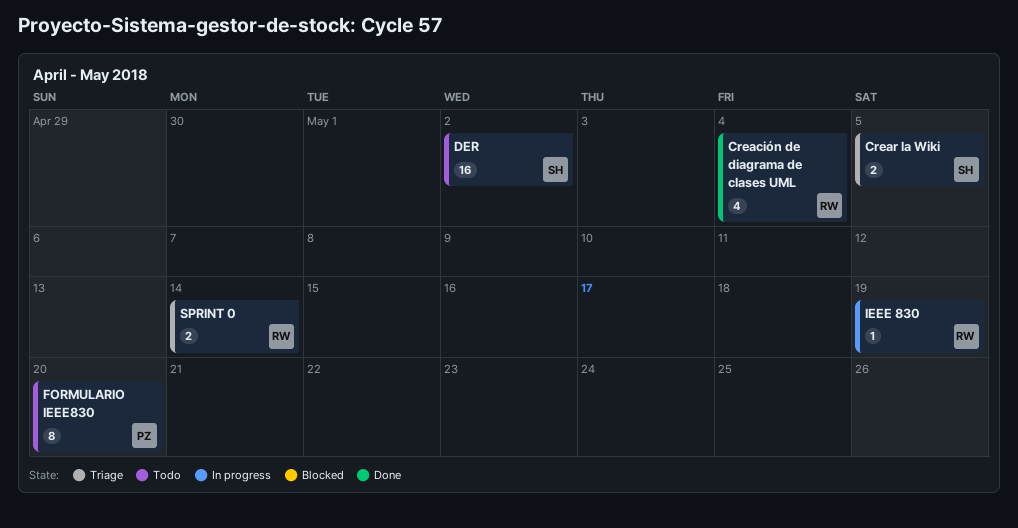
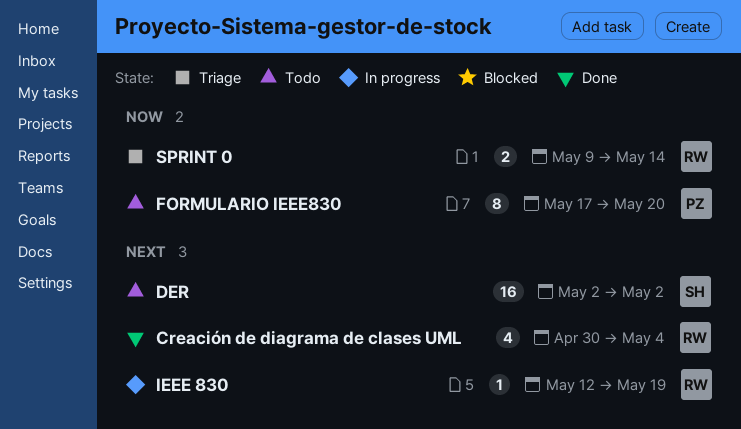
Crear la Wiki: present -> none

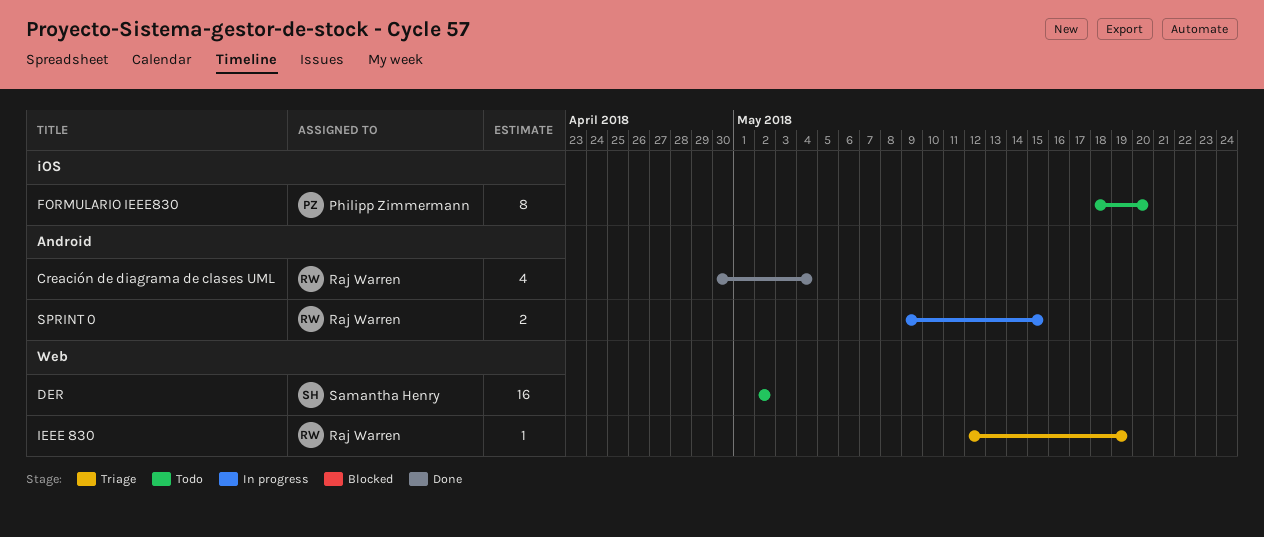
FORMULARIO IEEE830, start: May 17 -> May 18
IEEE 830, status: In progress -> Triage
SPRINT 0, status: Triage -> In progress
SPRINT 0, due: May 14 -> May 15

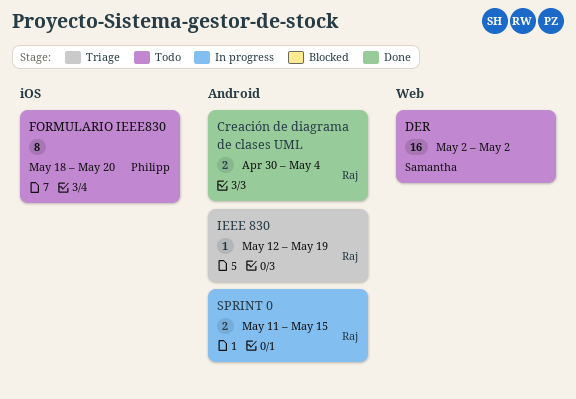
Creación de diagrama de clases UML, estimate: 4 -> 2
IEEE 830, label: Web -> Android
SPRINT 0, start: May 9 -> May 11

